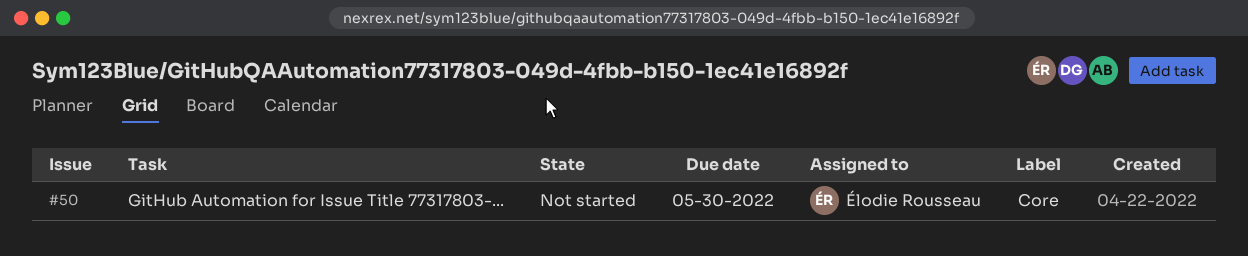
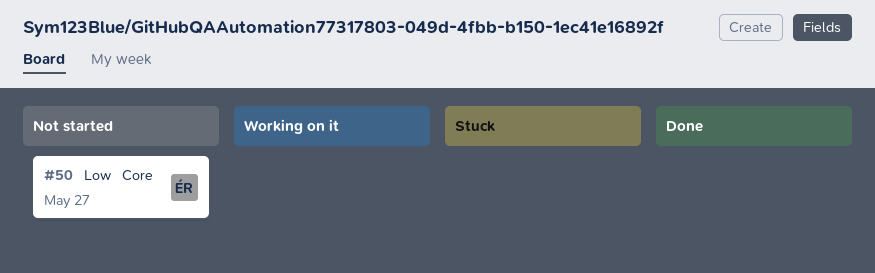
#50, due: May 30 -> May 27

